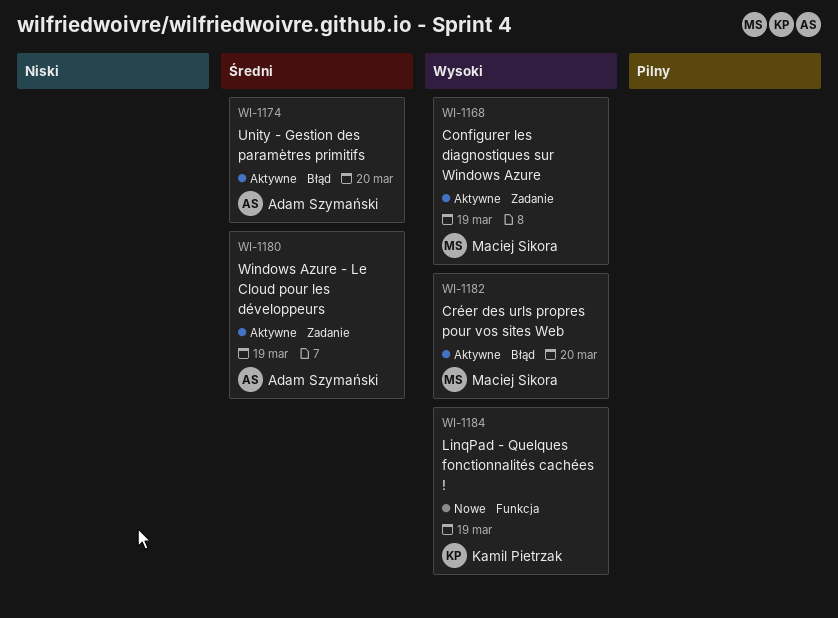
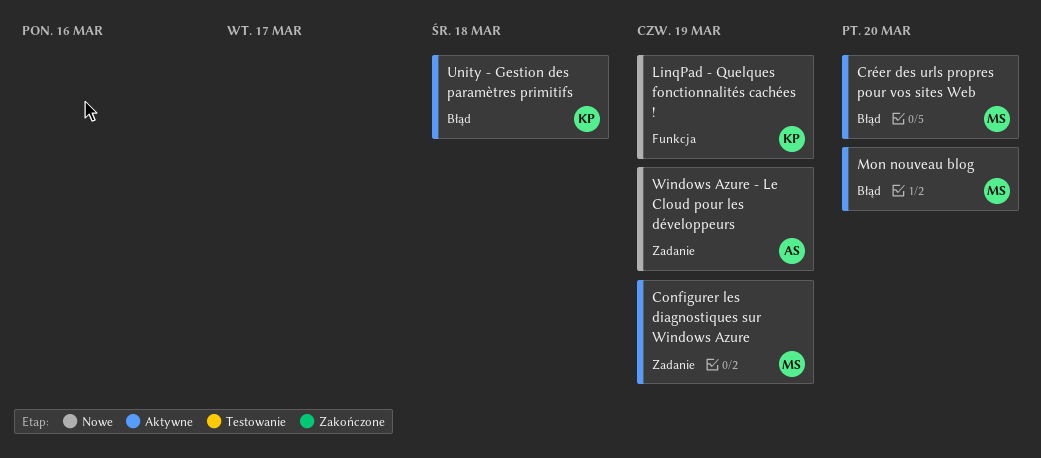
Mon nouveau blog: none -> present
Unity - Gestion des paramètres primitifs, owner: Adam Szymański -> Kamil Pietrzak
Unity - Gestion des paramètres primitifs, due: Mar 20 -> Mar 18
Windows Azure - Le Cloud pour les développeurs, status: Aktywne -> Nowe

